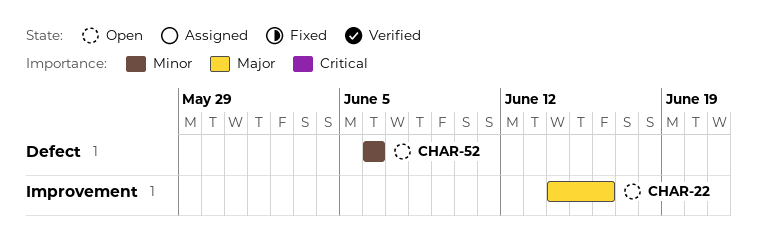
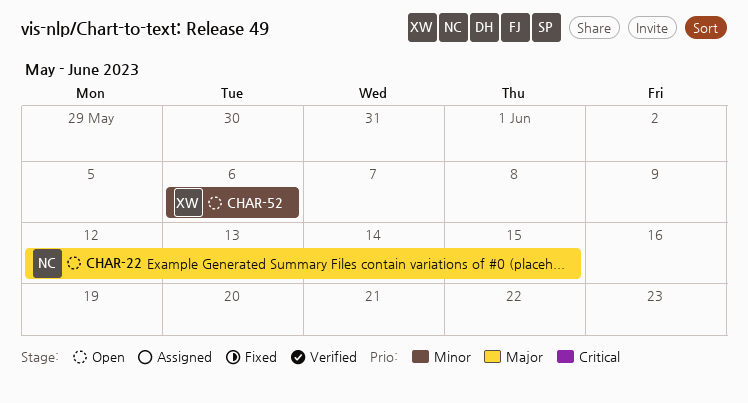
CHAR-22, start: Jun 14 -> Jun 12
CHAR-22, due: Jun 16 -> Jun 15

